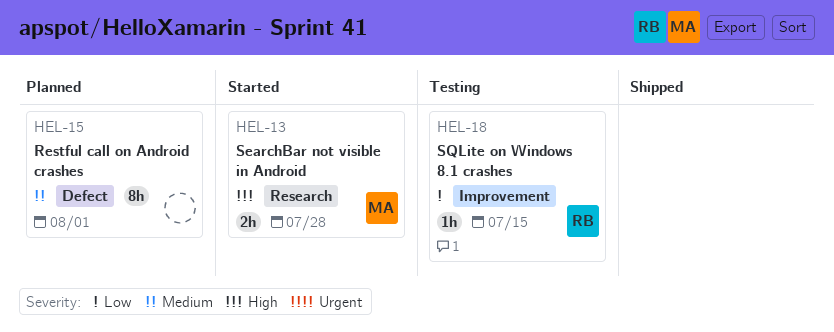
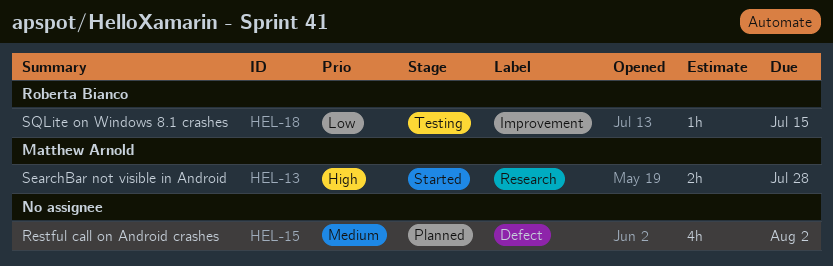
HEL-15, estimate: 8h -> 4h
HEL-15, due: Aug 1 -> Aug 2

